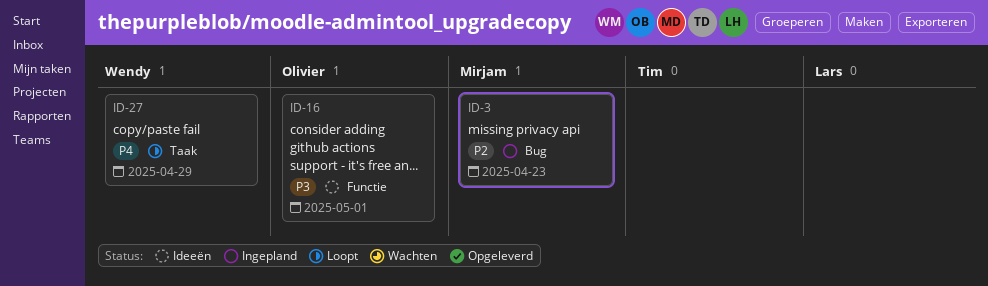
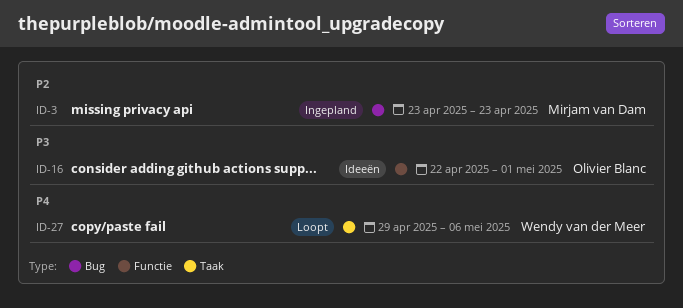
ID-27, due: Apr 29 -> May 6

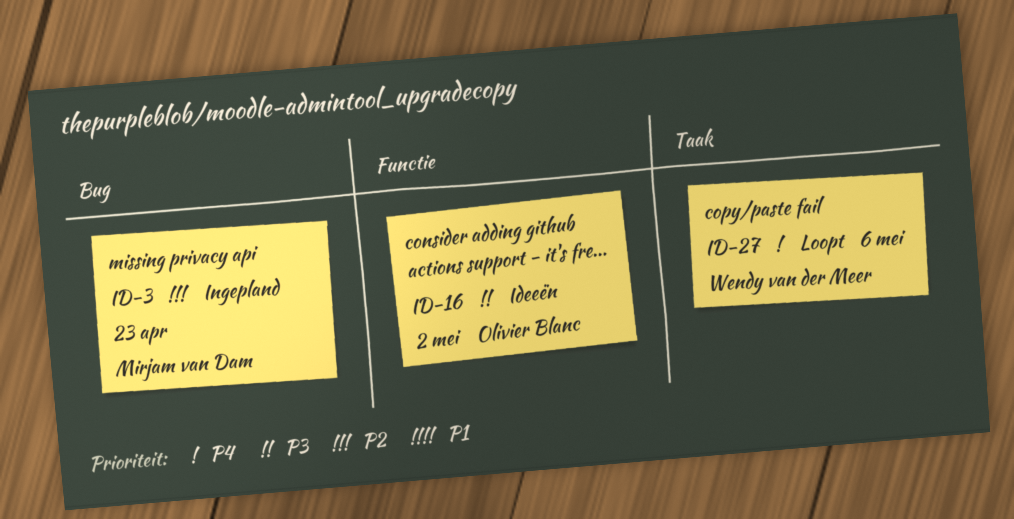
ID-16, due: May 1 -> May 2

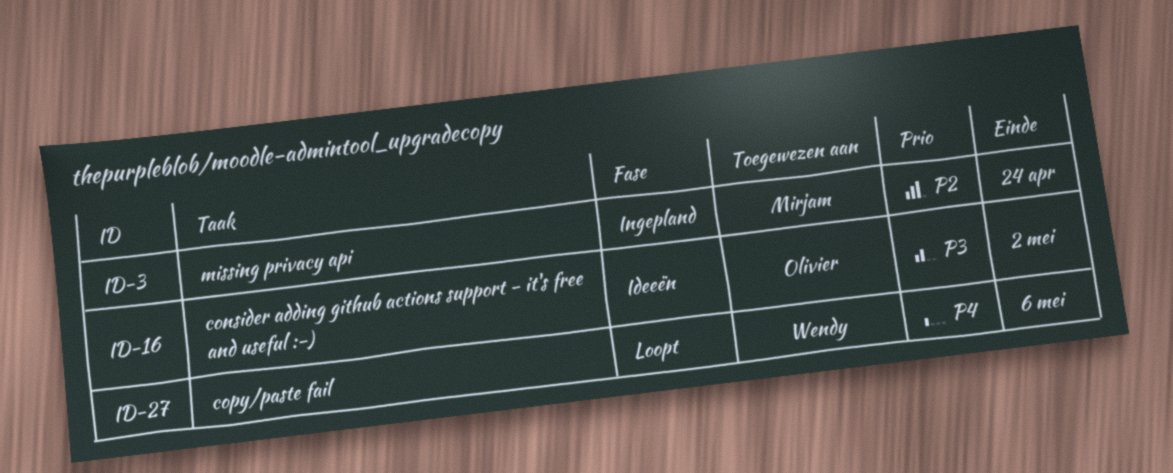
ID-3, due: Apr 23 -> Apr 24

